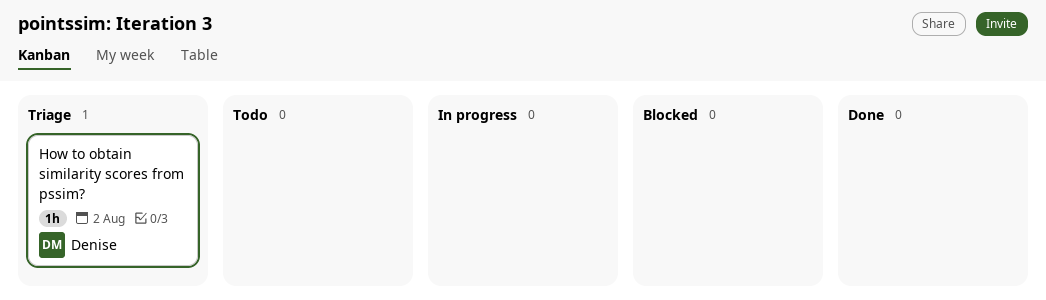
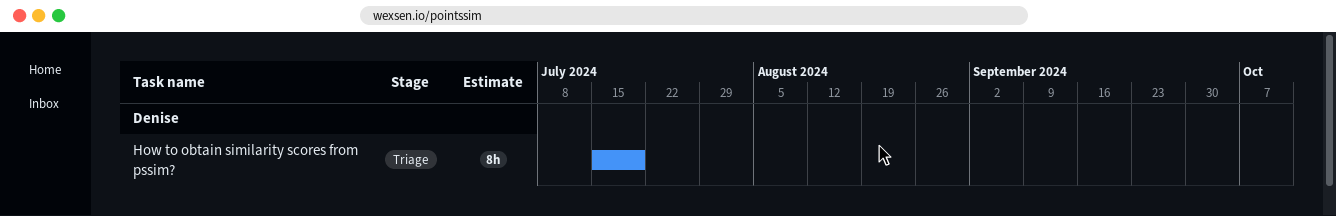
How to obtain similarity scores from pssim?, estimate: 1h -> 8h
How to obtain similarity scores from pssim?, due: Aug 2 -> Jul 19

